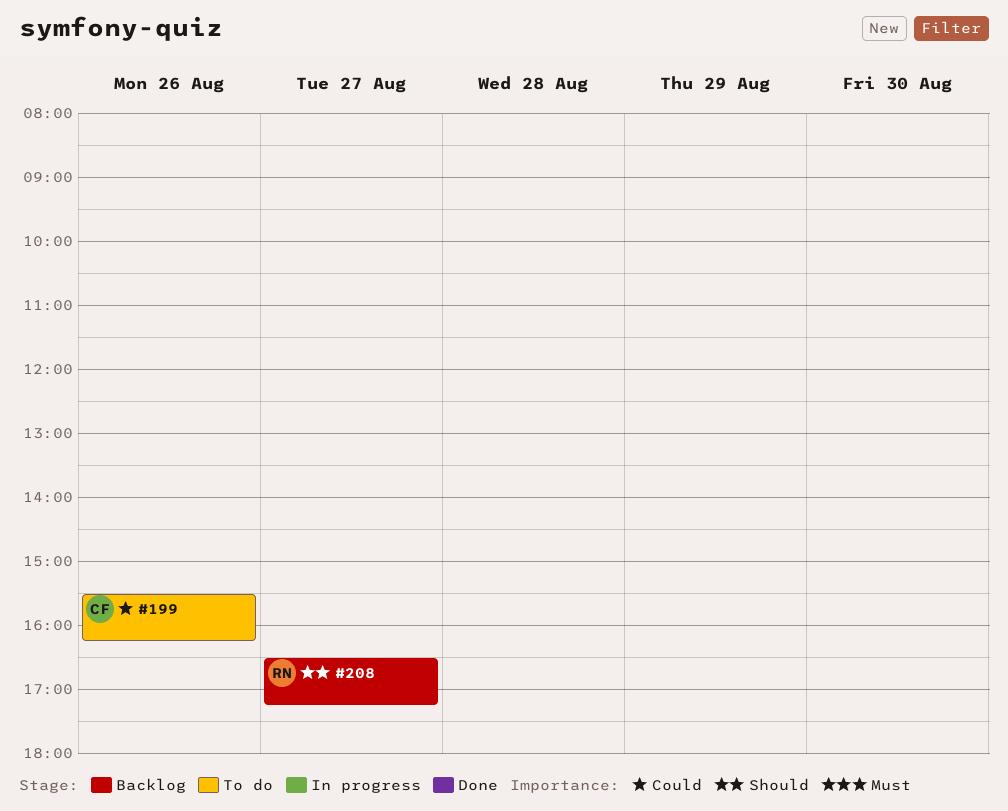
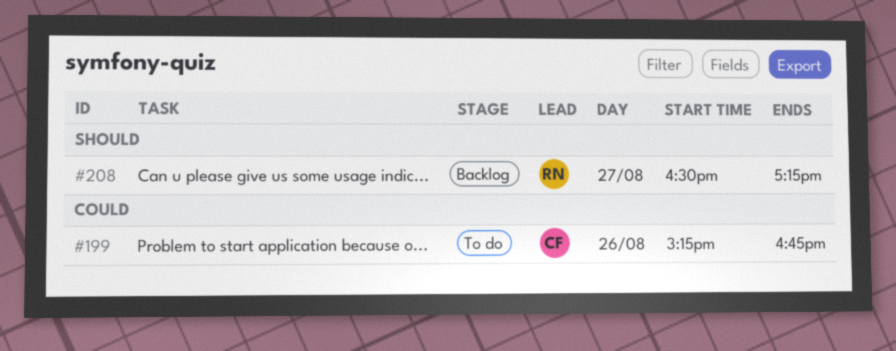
#199, begins: 15:30 -> 15:15
#199, ends: 16:15 -> 16:45

